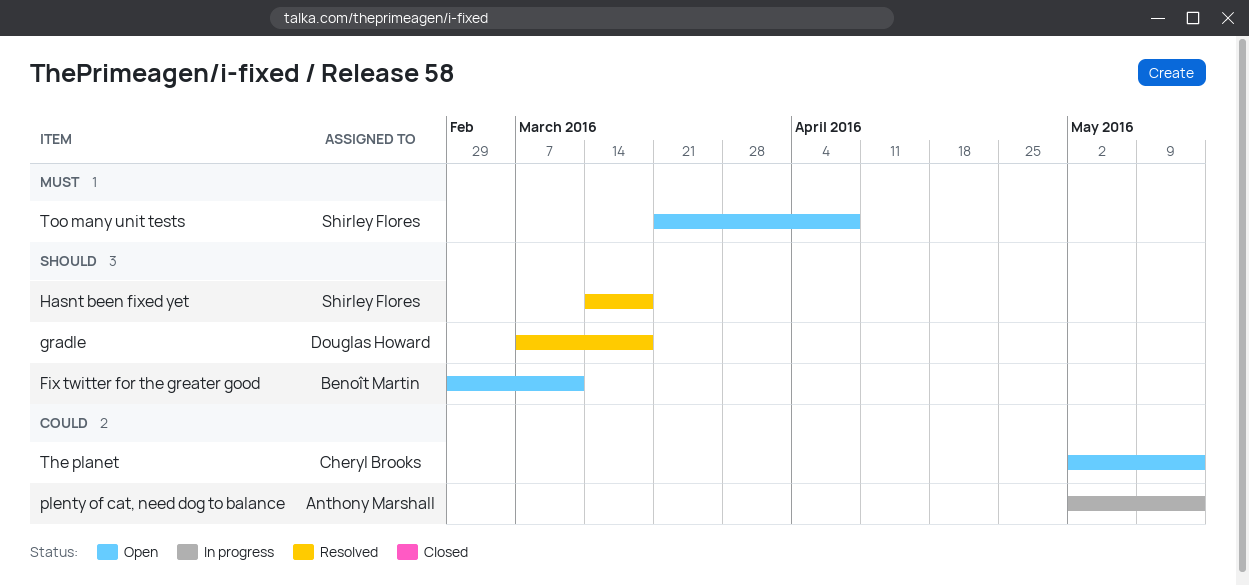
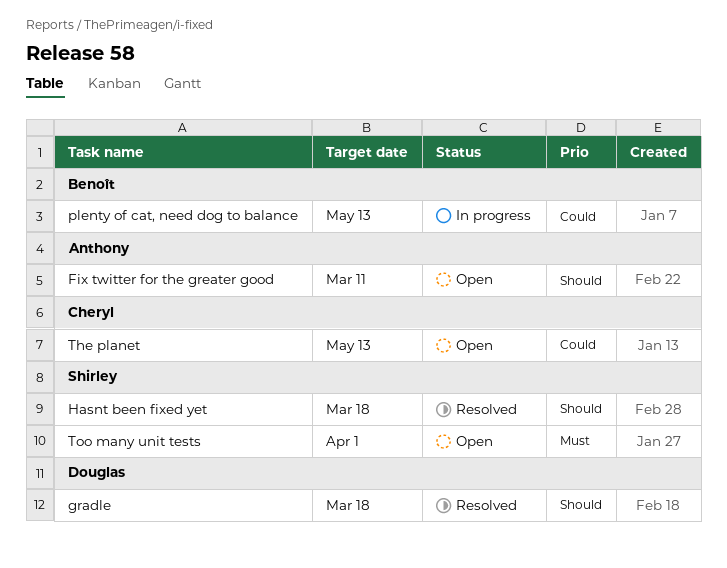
Fix twitter for the greater good, owner: Benoît Martin -> Anthony Marshall
plenty of cat, need dog to balance, owner: Anthony Marshall -> Benoît Martin
Too many unit tests, due: Apr 8 -> Apr 1

